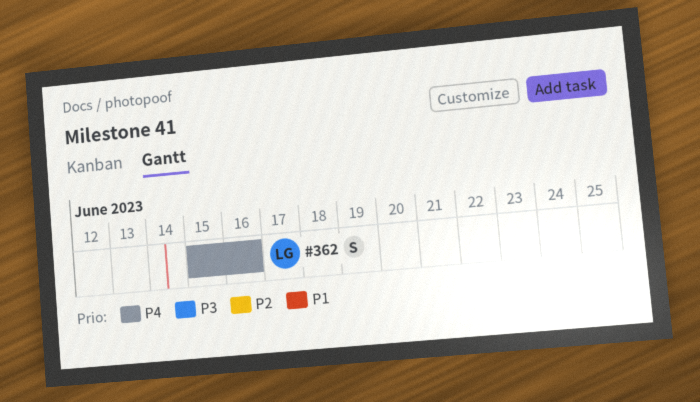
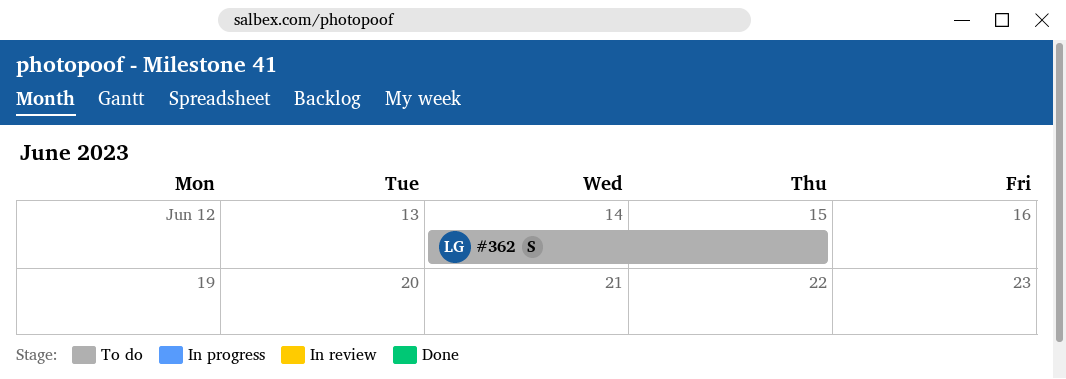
#362, start: Jun 15 -> Jun 14
#362, due: Jun 16 -> Jun 15

